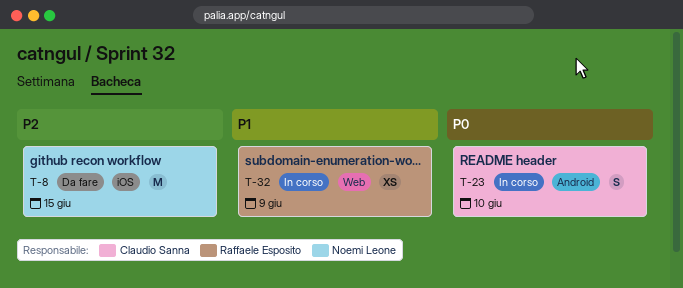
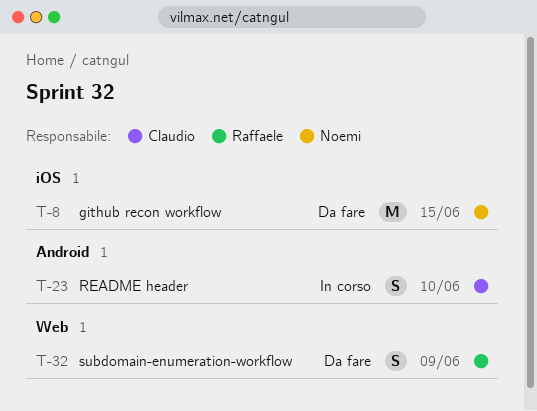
T-32, status: In corso -> Da fare
T-32, estimate: XS -> S

